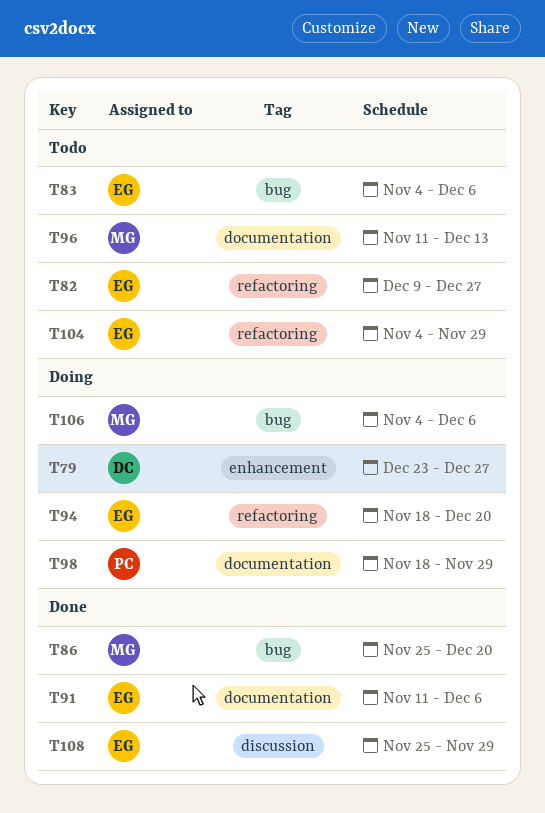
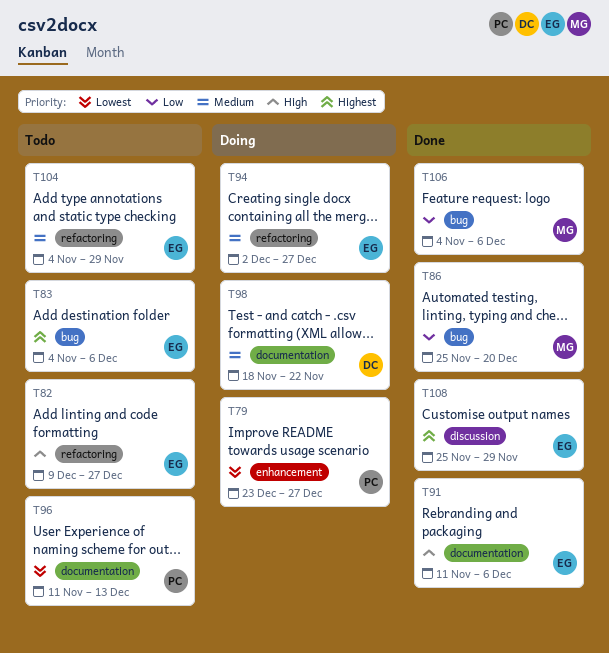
T79, owner: DC -> PC
T94, start: Nov 18 -> Dec 2
T94, due: Dec 20 -> Dec 27
T96, owner: MG -> PC
T98, owner: PC -> DC
T98, due: Nov 29 -> Nov 22
T106, status: Doing -> Done

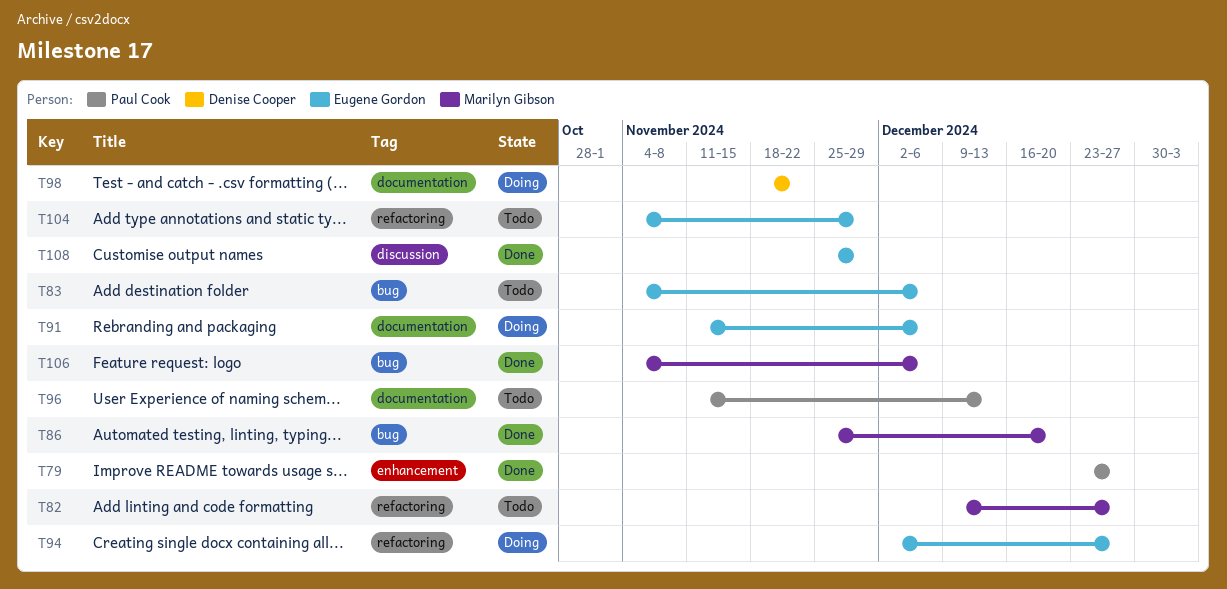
T79, status: Doing -> Done
T82, owner: Eugene Gordon -> Marilyn Gibson
T91, status: Done -> Doing

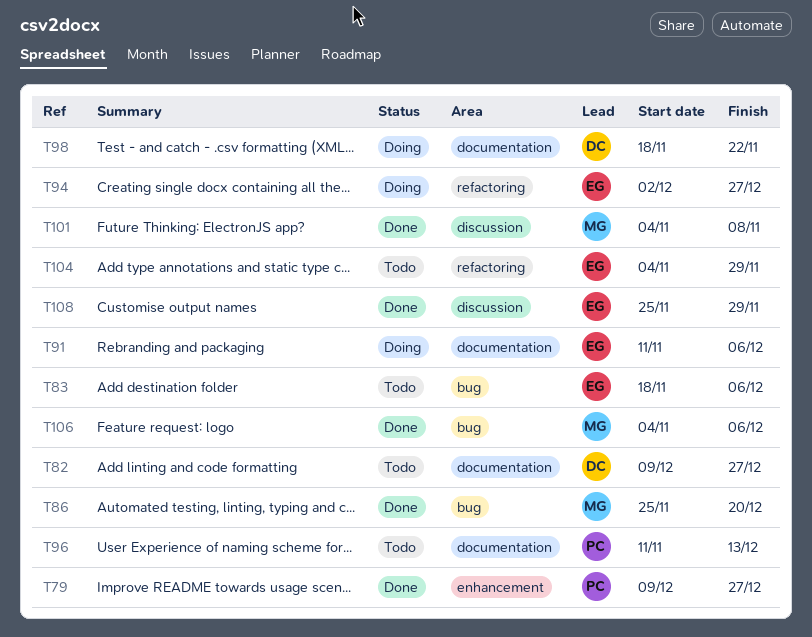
T79, start: Dec 23 -> Dec 9
T82, owner: Marilyn Gibson -> Denise Cooper
T82, label: refactoring -> documentation
T83, start: Nov 4 -> Nov 18
T101: none -> present

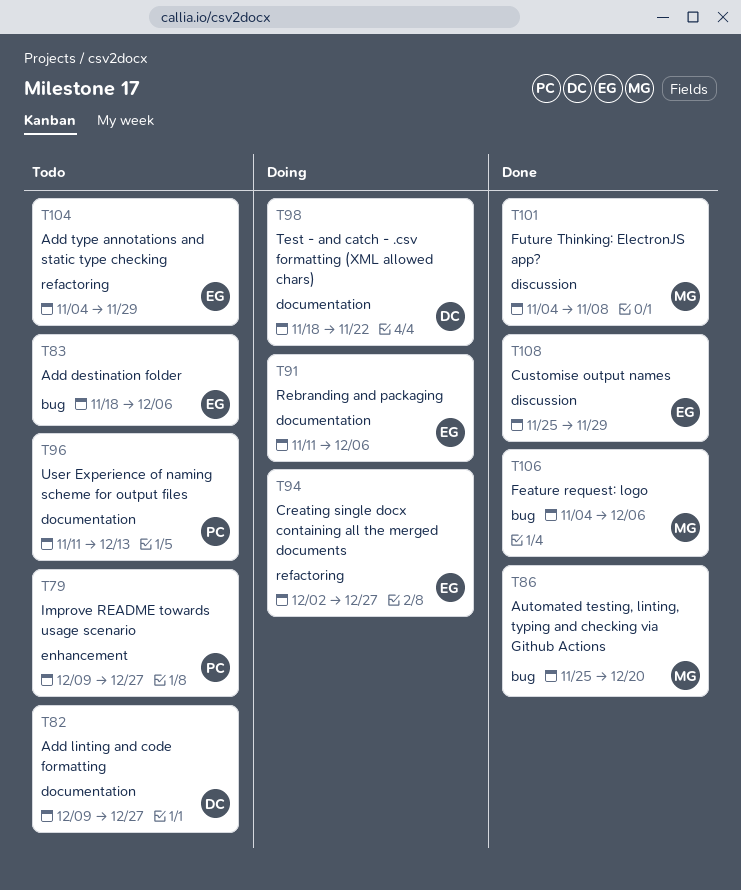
T79, status: Done -> Todo

